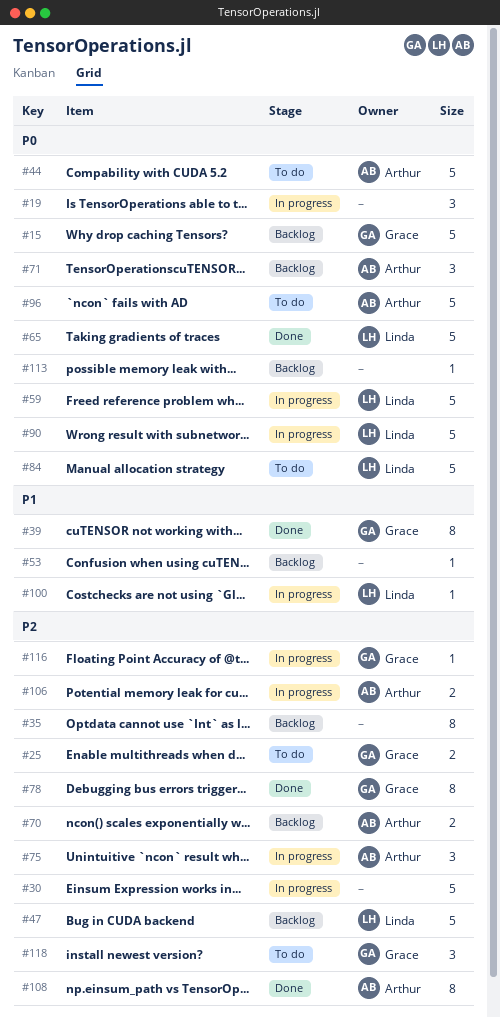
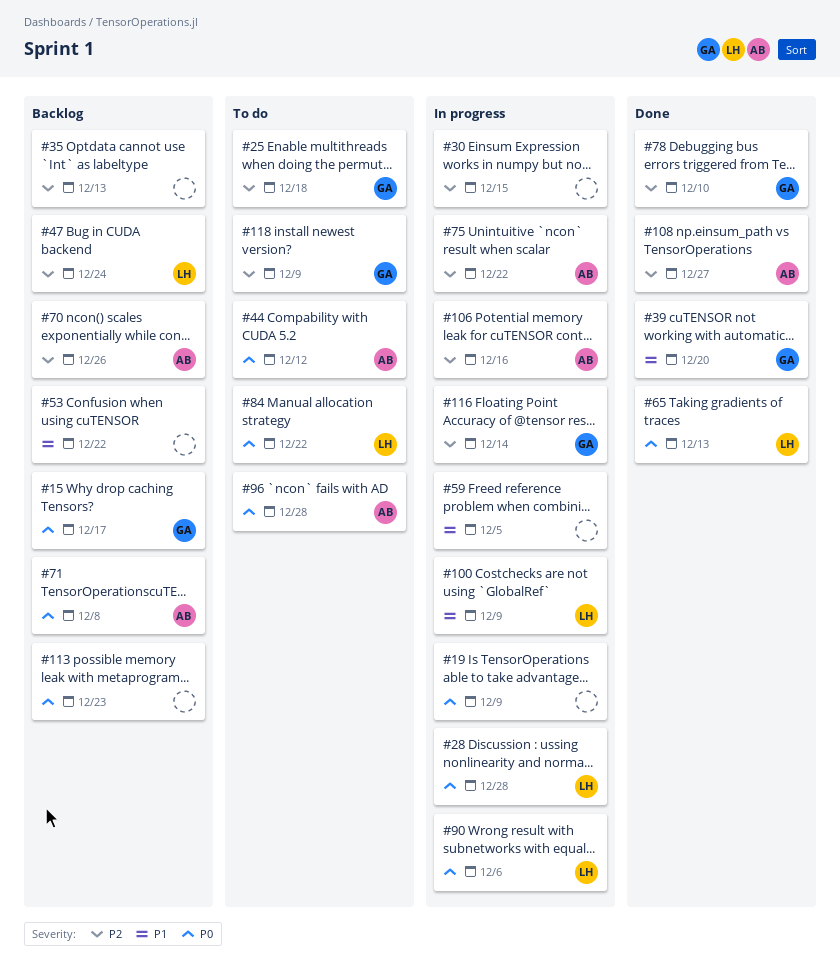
#28: none -> present
#59, owner: Linda -> none
#59, priority: P0 -> P1

